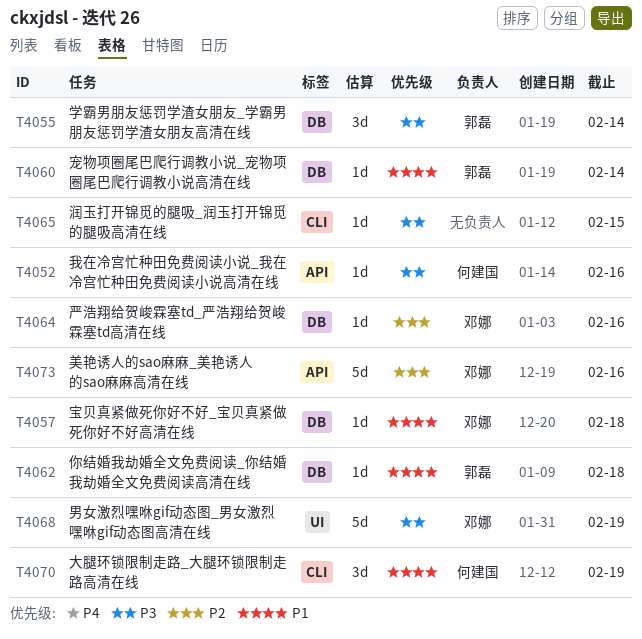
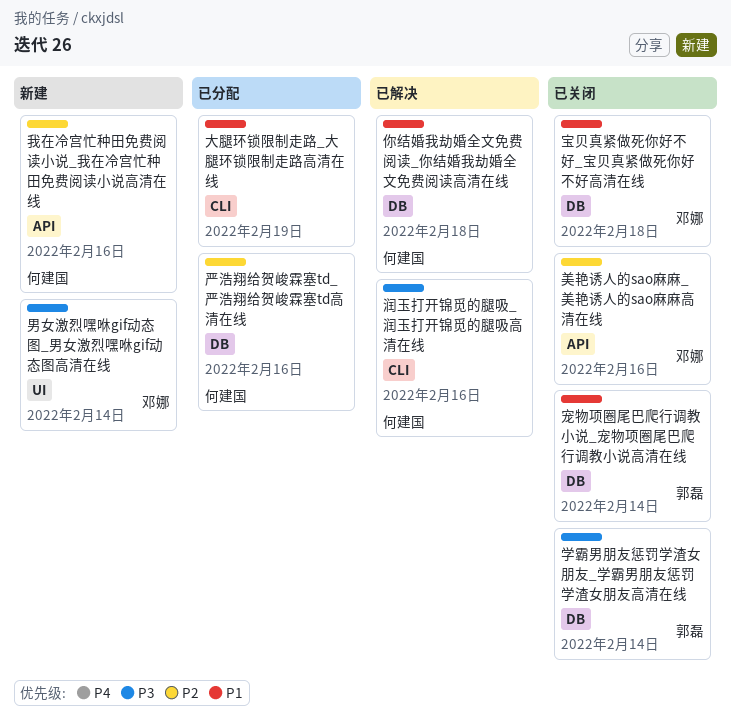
严浩翔给贺峻霖塞td_严浩翔给贺峻霖塞td高清在线, owner: 邓娜 -> 何建国
你结婚我劫婚全文免费阅读_你结婚我劫婚全文免费阅读高清在线, owner: 郭磊 -> 何建国
大腿环锁限制走路_大腿环锁限制走路高清在线, owner: 何建国 -> none
我在冷宫忙种田免费阅读小说_我在冷宫忙种田免费阅读小说高清在线, priority: P3 -> P2
润玉打开锦觅的腿吸_润玉打开锦觅的腿吸高清在线, owner: none -> 何建国
润玉打开锦觅的腿吸_润玉打开锦觅的腿吸高清在线, due: Feb 15 -> Feb 16
男女激烈嘿咻gif动态图_男女激烈嘿咻gif动态图高清在线, due: Feb 19 -> Feb 14

